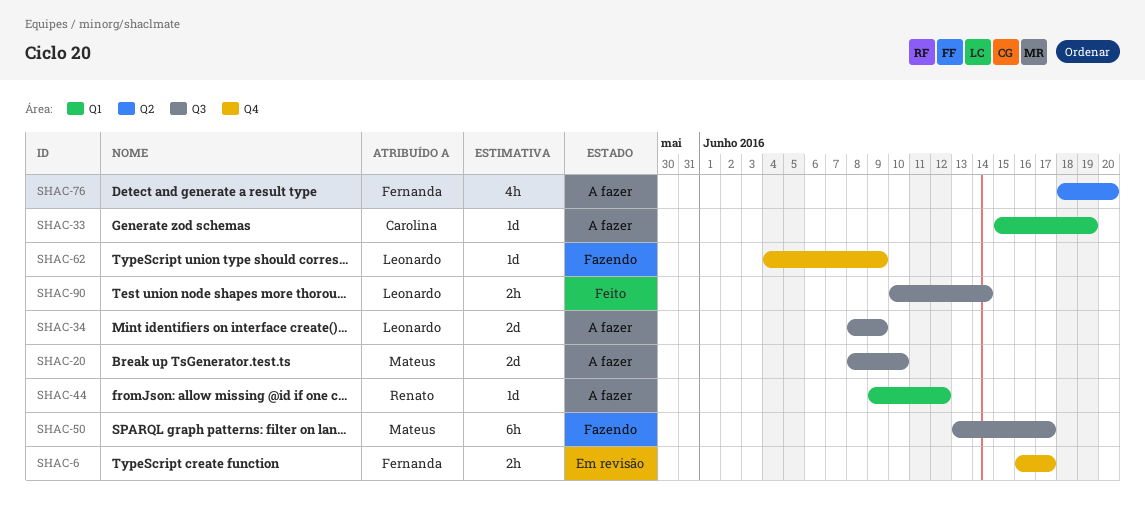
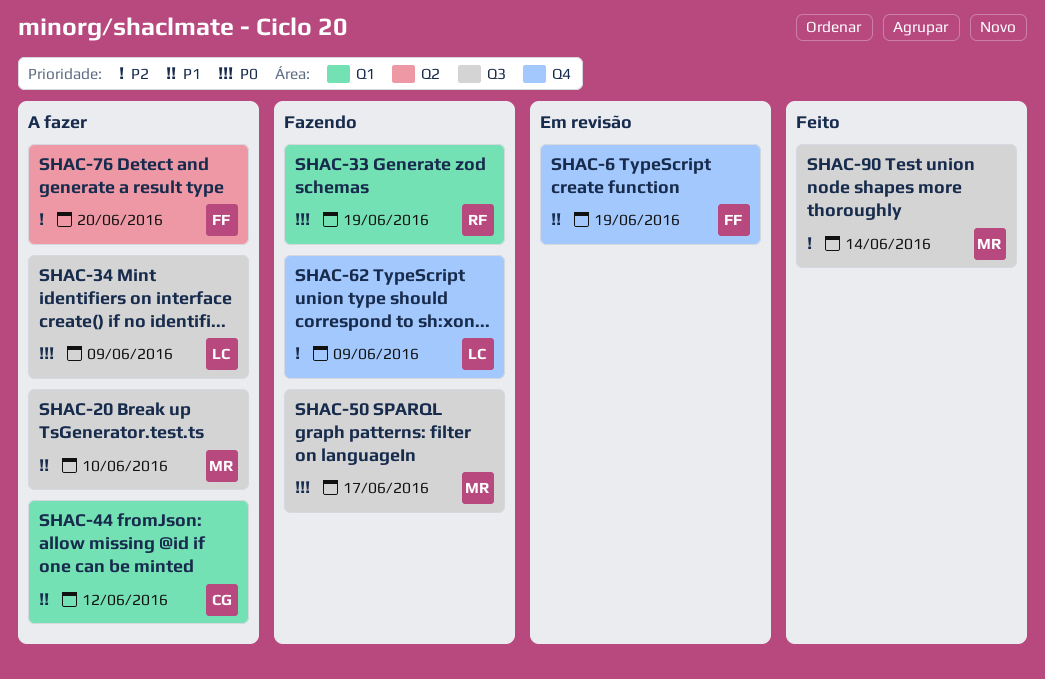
SHAC-6, due: Jun 17 -> Jun 19
SHAC-33, status: A fazer -> Fazendo
SHAC-33, owner: Carolina -> Renato
SHAC-44, owner: Renato -> Carolina
SHAC-90, owner: Leonardo -> Mateus

